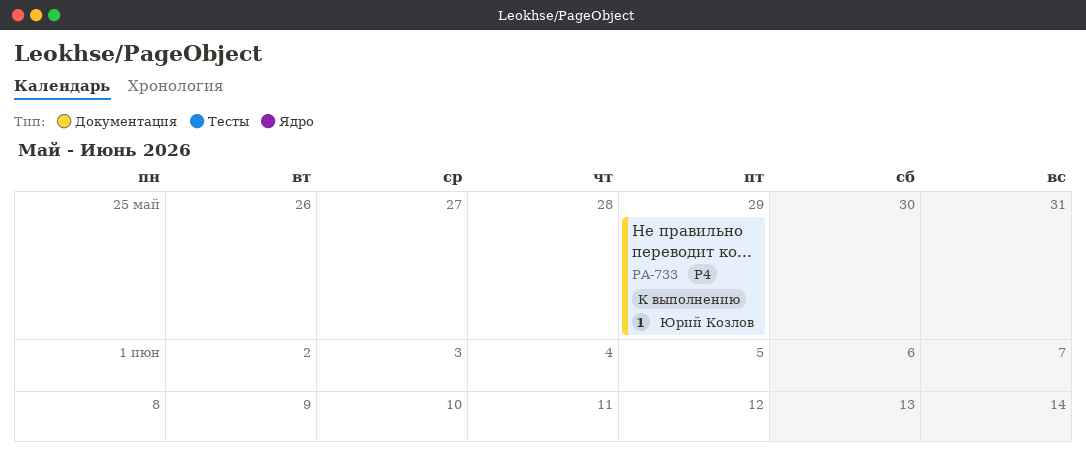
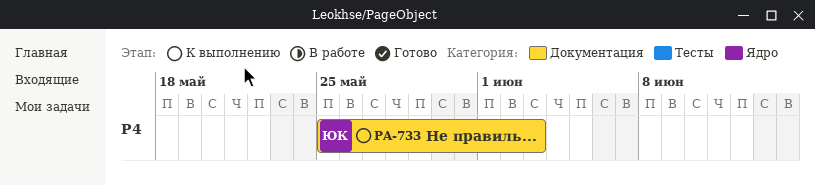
PA-733, due: May 29 -> Jun 3

